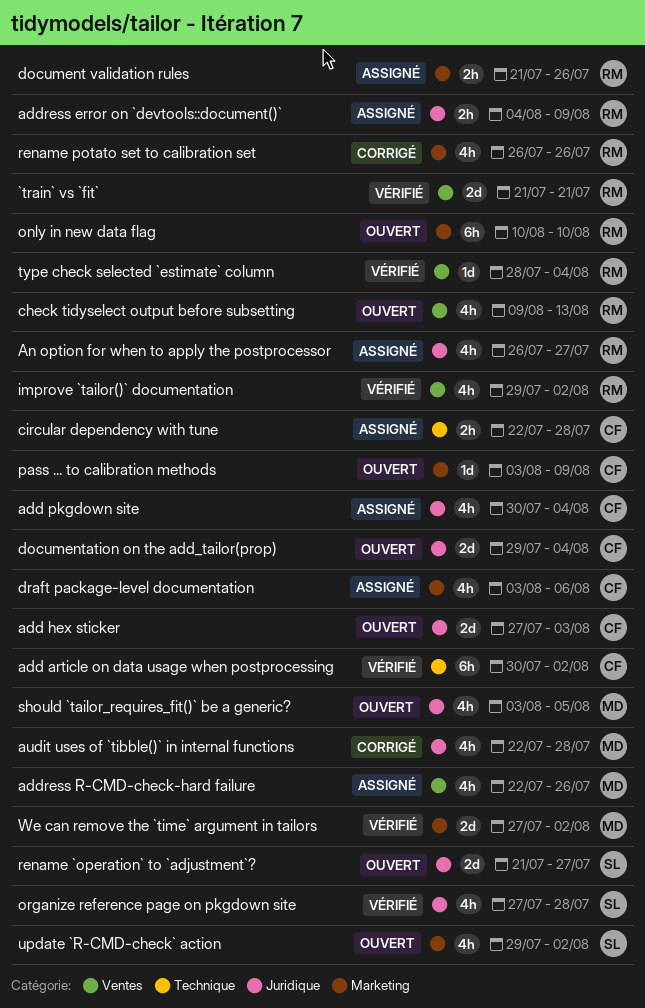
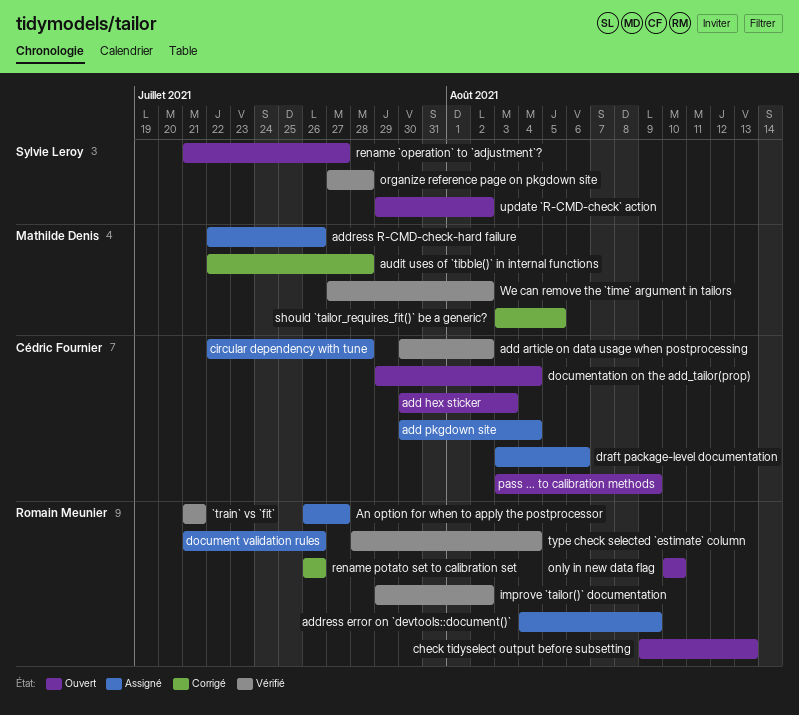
add hex sticker, start: Jul 27 -> Jul 30
should `tailor_requires_fit()` be a generic?, status: Ouvert -> Corrigé

